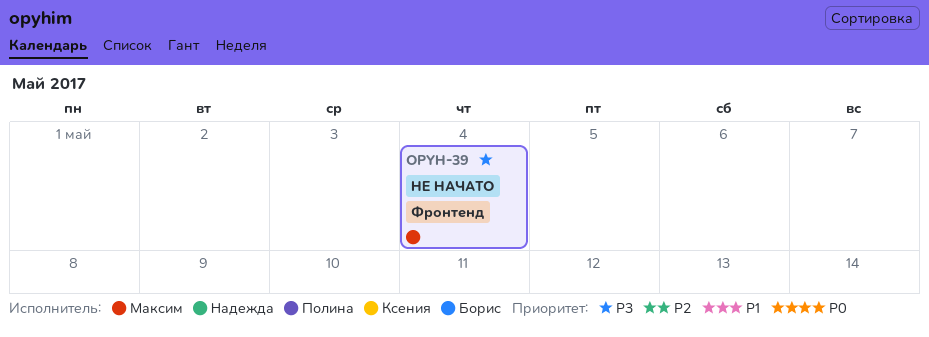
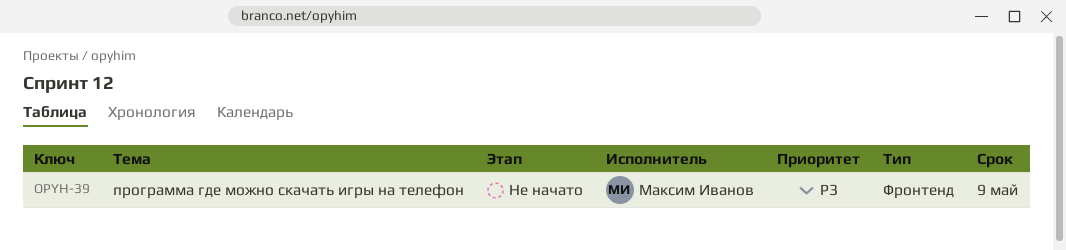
OPYH-39, due: May 4 -> May 9

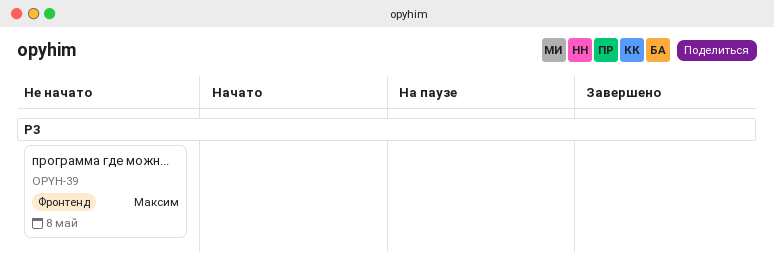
OPYH-39, due: May 9 -> May 8

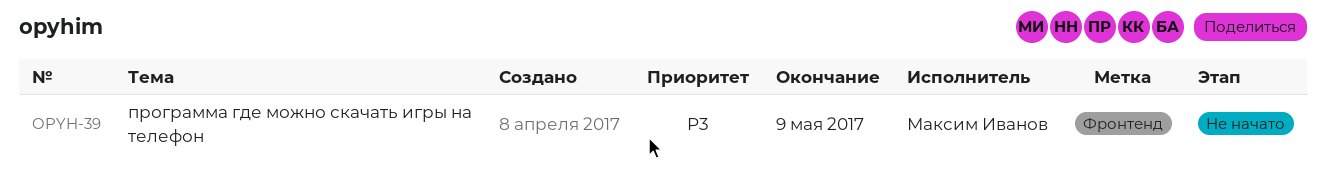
OPYH-39, due: May 8 -> May 9

